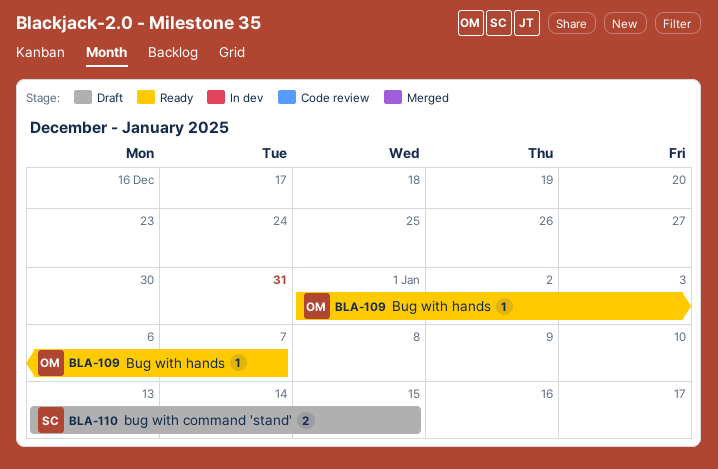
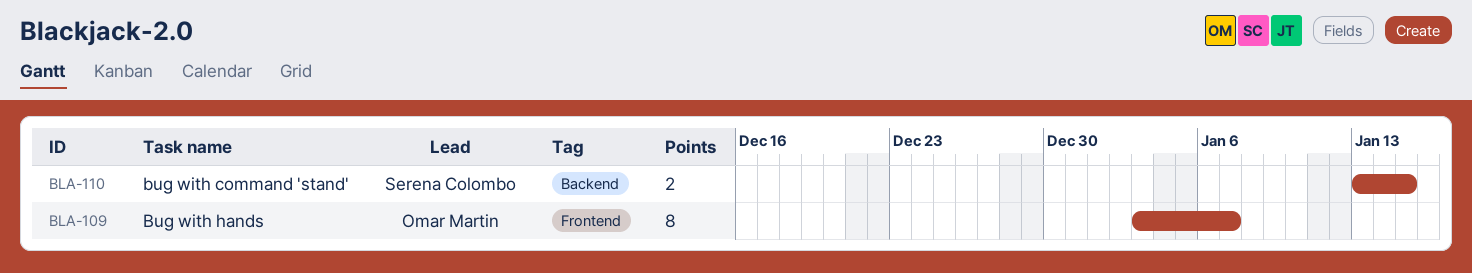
BLA-109, estimate: 1 -> 8
BLA-109, start: Jan 1 -> Jan 3

